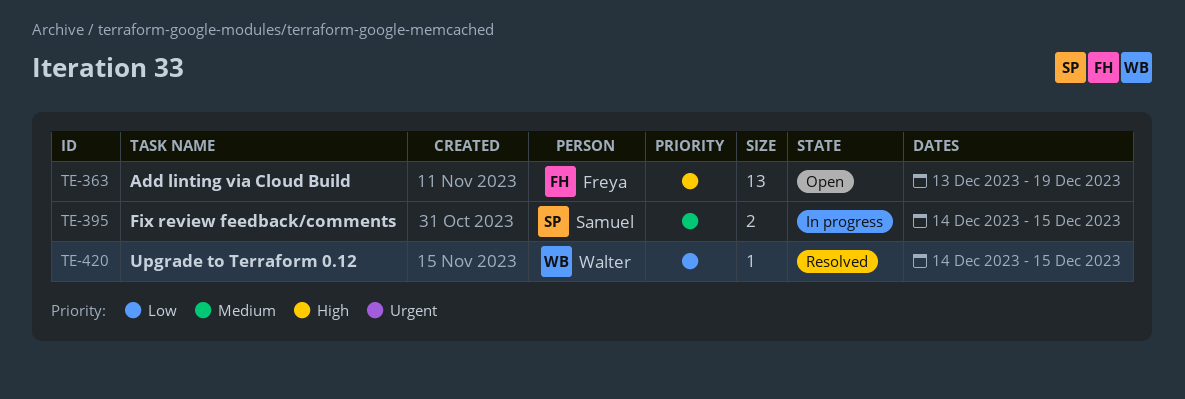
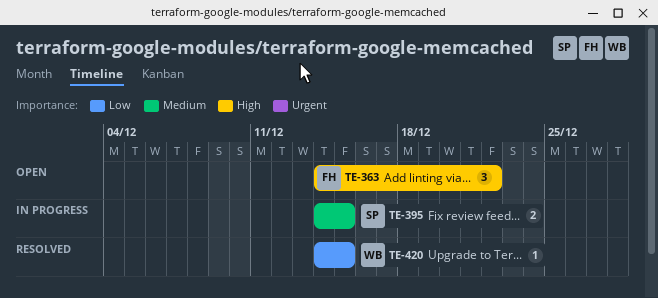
TE-363, estimate: 13 -> 3
TE-363, start: Dec 13 -> Dec 14
TE-363, due: Dec 19 -> Dec 22

